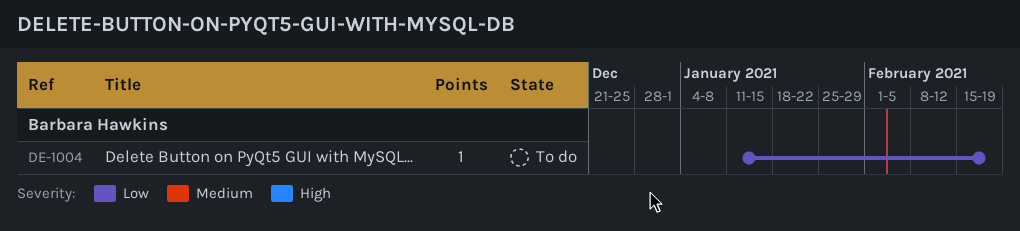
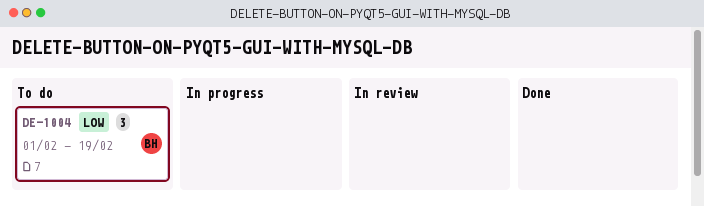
DE-1004, estimate: 1 -> 3
DE-1004, start: Jan 11 -> Feb 1

